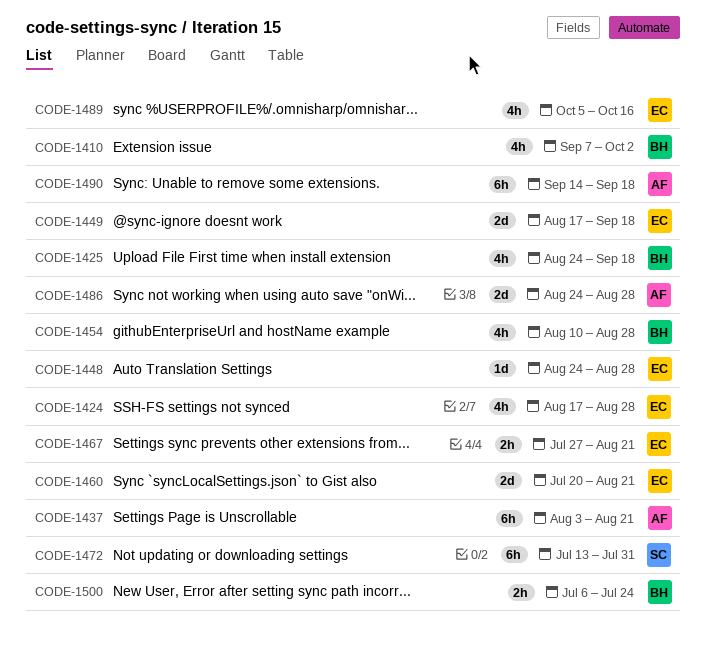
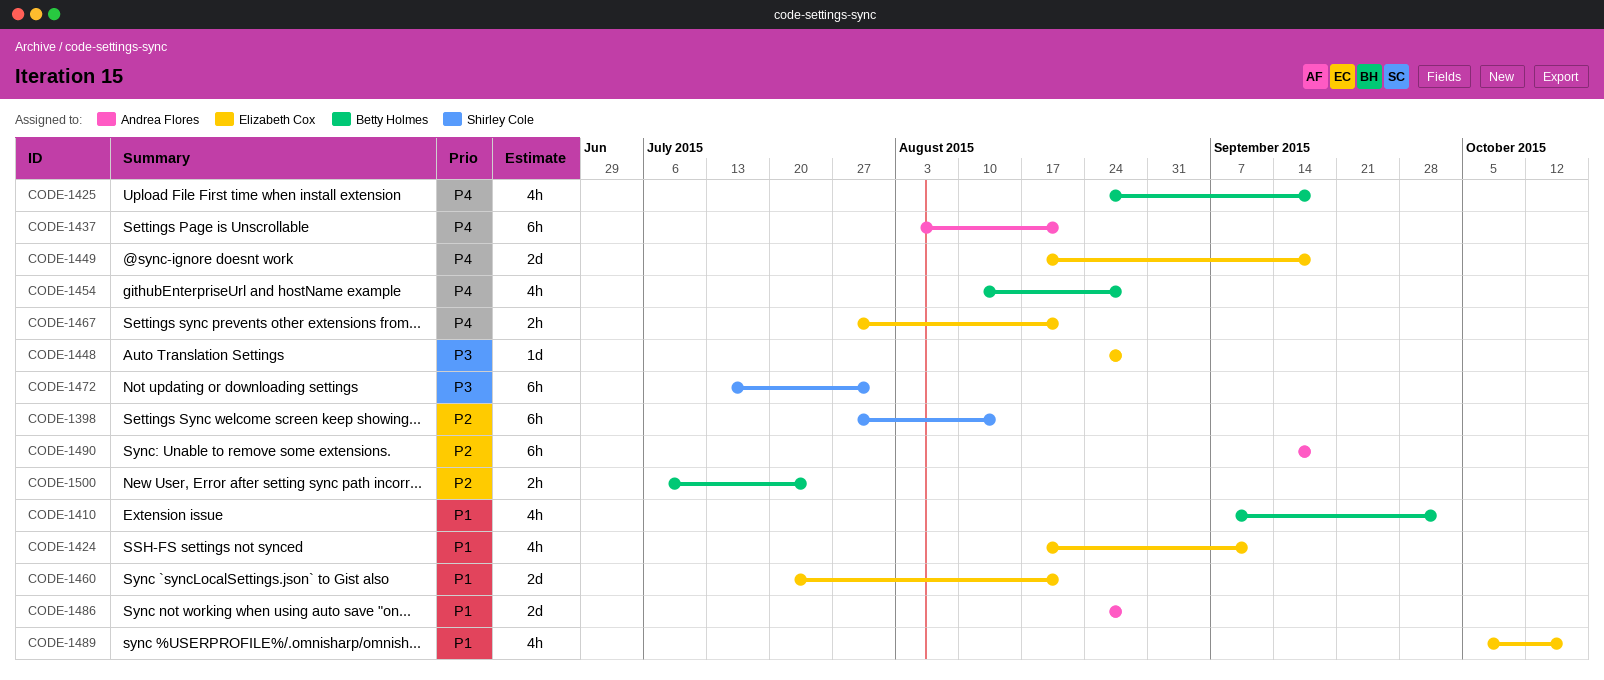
CODE-1398: none -> present
CODE-1424, due: Aug 28 -> Sep 11

